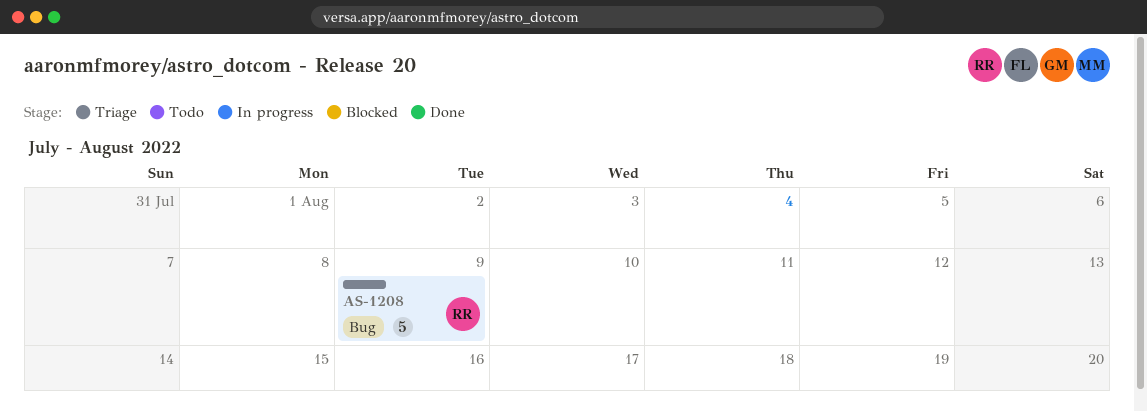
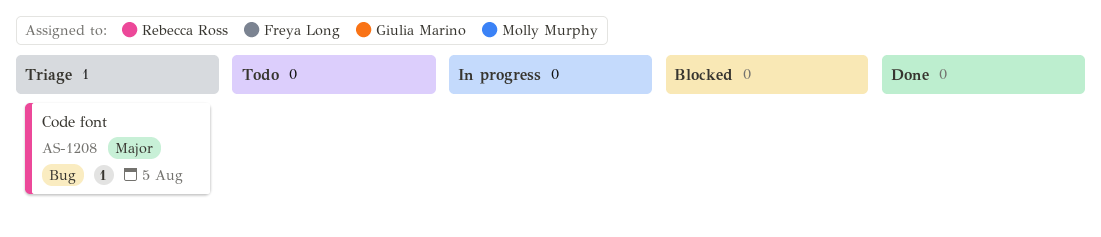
AS-1208, estimate: 5 -> 1
AS-1208, due: Aug 9 -> Aug 5

